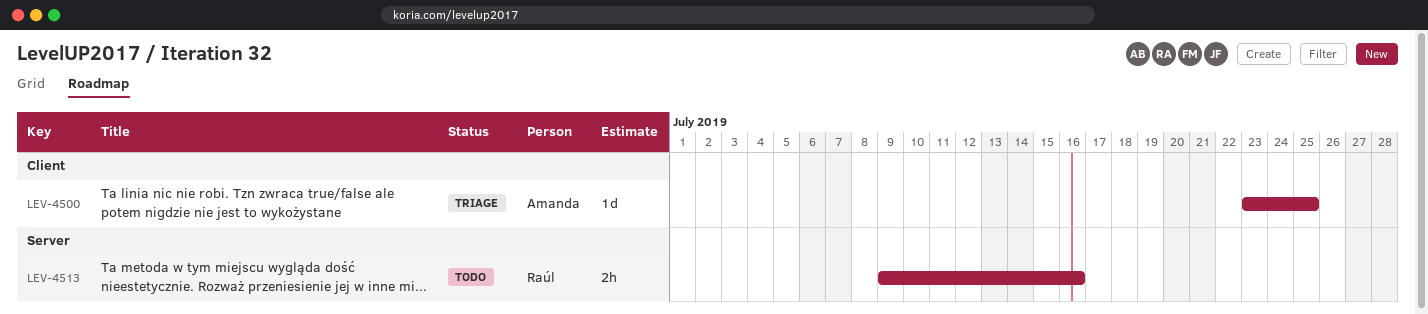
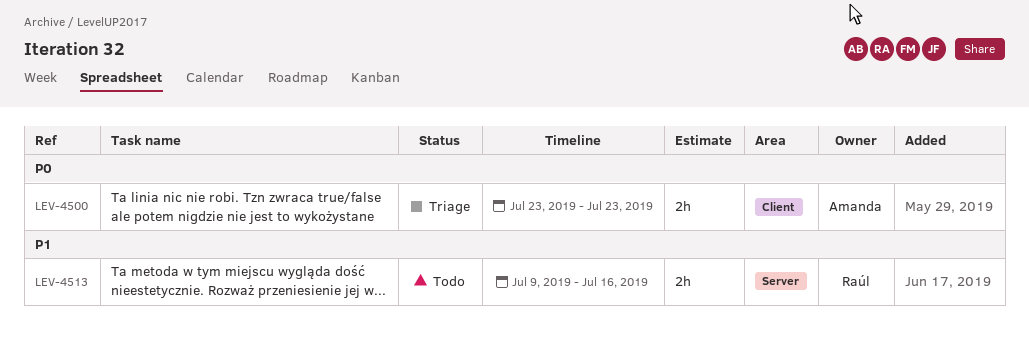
LEV-4500, estimate: 1d -> 2h
LEV-4500, due: Jul 25 -> Jul 23

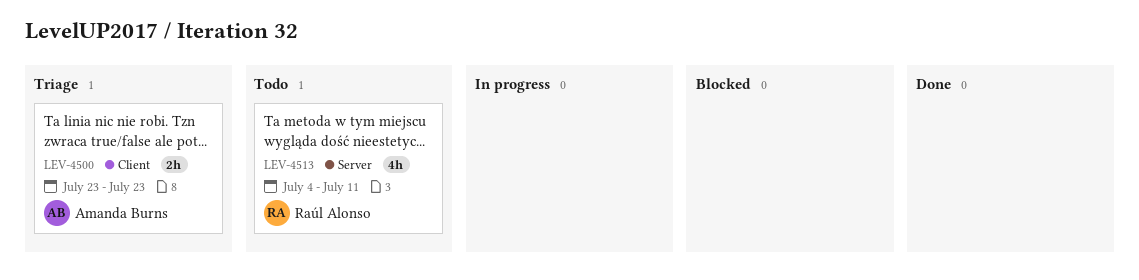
LEV-4513, estimate: 2h -> 4h
LEV-4513, start: Jul 9 -> Jul 4
LEV-4513, due: Jul 16 -> Jul 11

